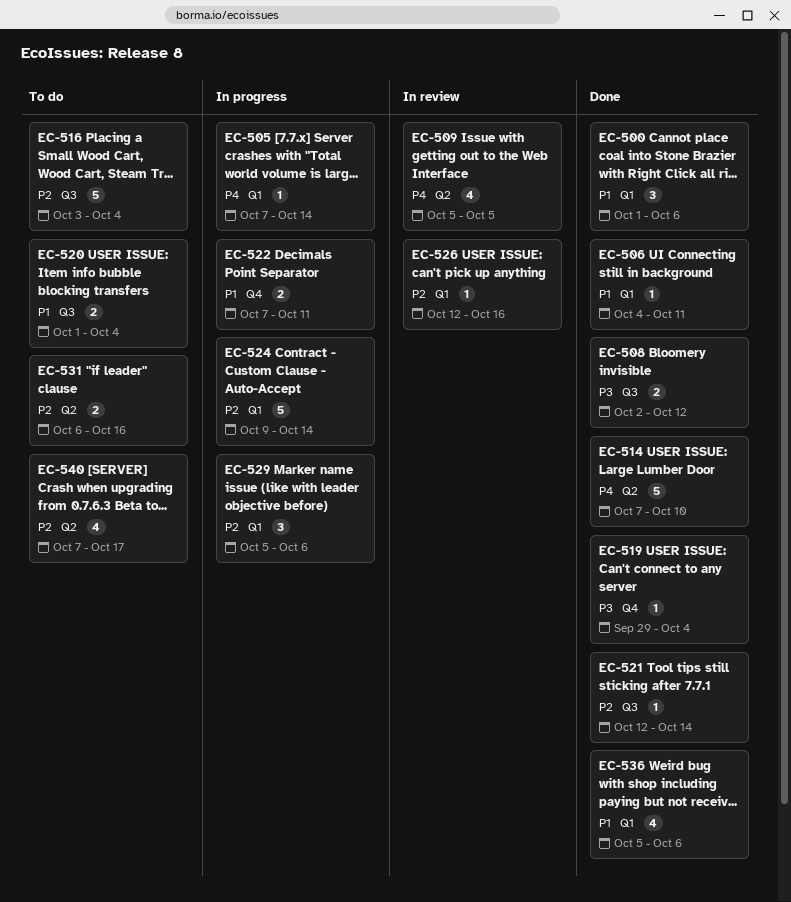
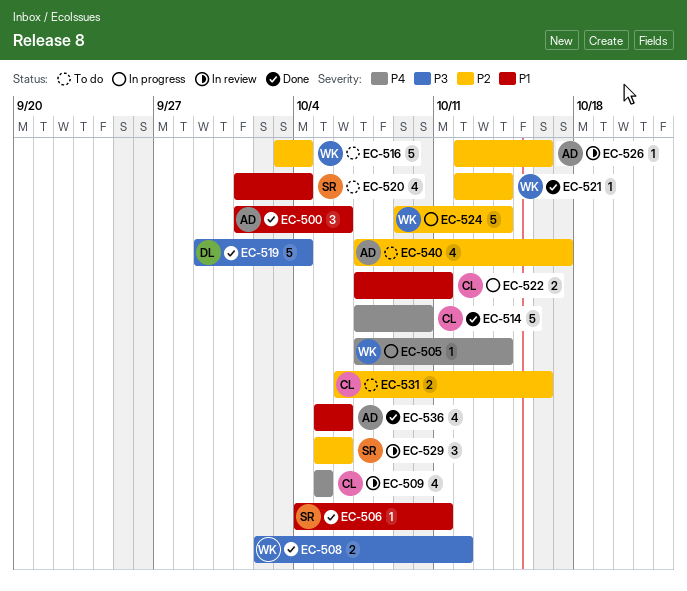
EC-519, estimate: 1 -> 5
EC-520, estimate: 2 -> 4
EC-529, status: In progress -> In review

